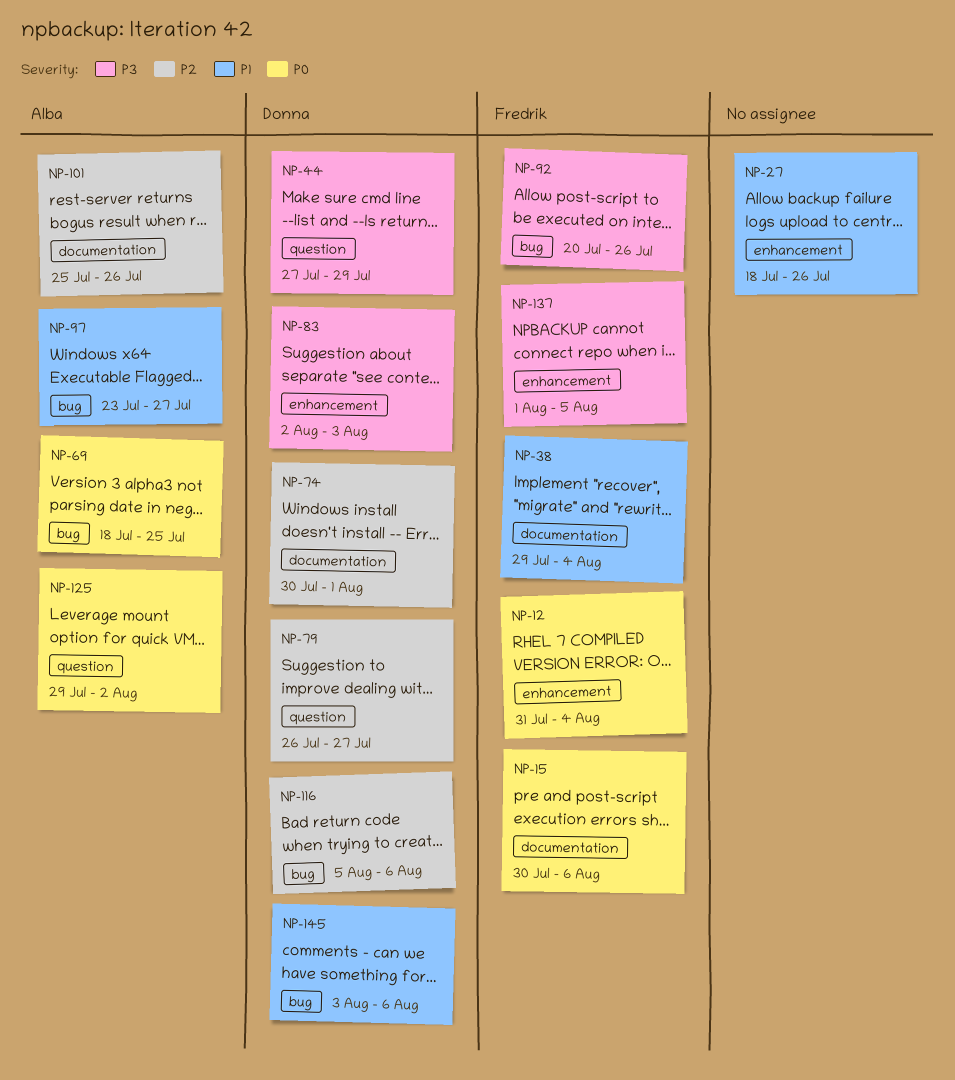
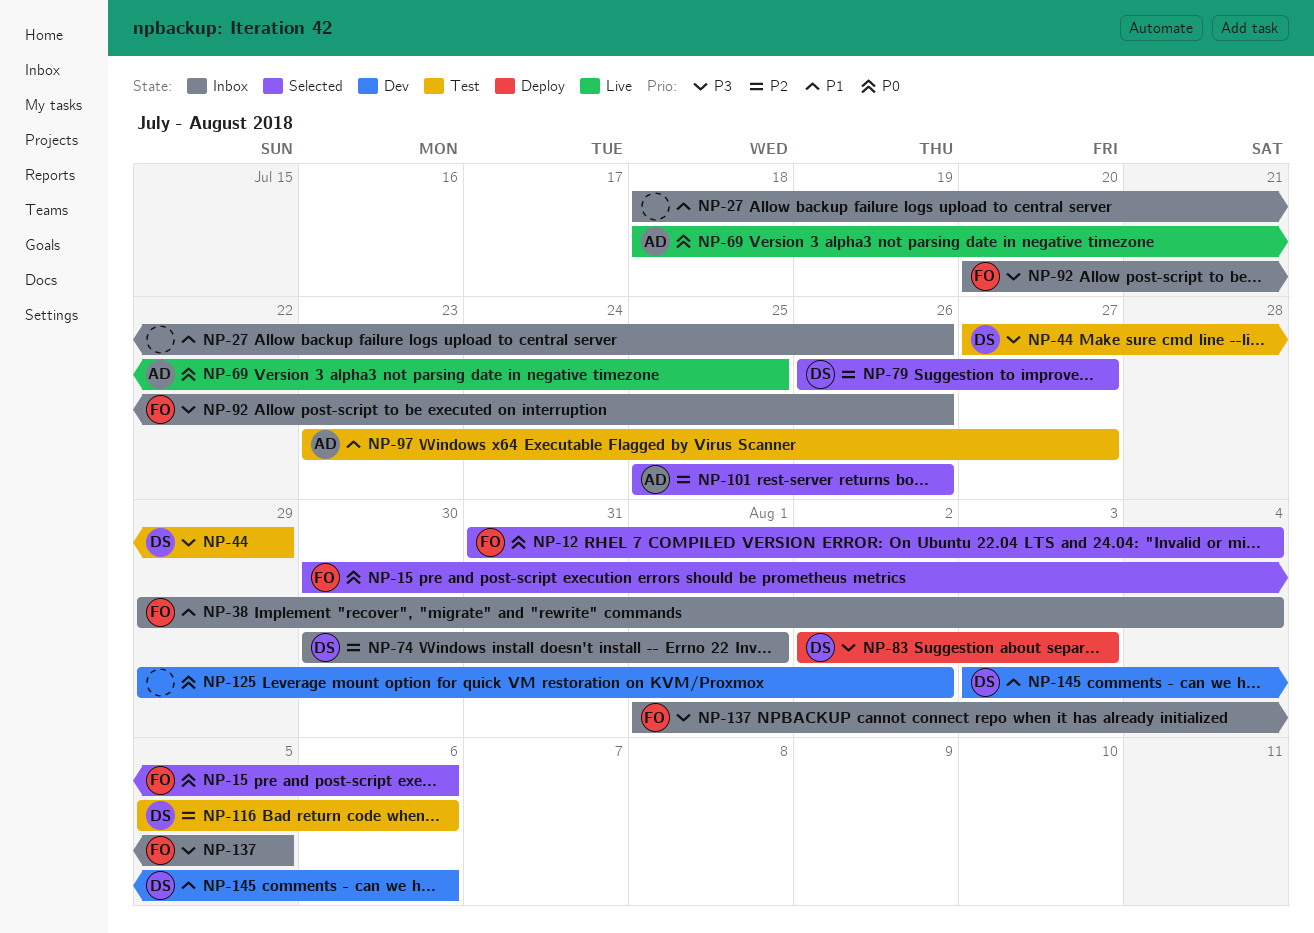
NP-125, owner: Alba -> none

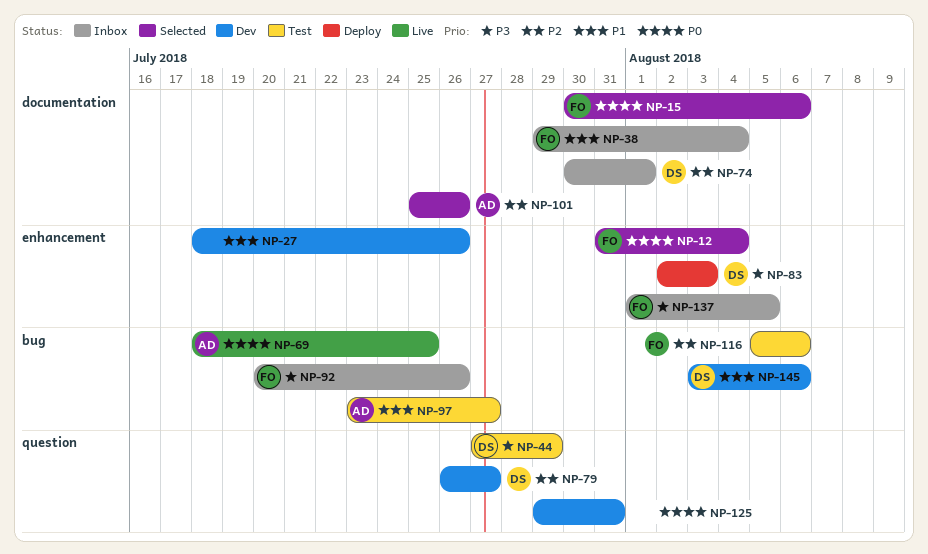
NP-27, status: Inbox -> Dev
NP-79, status: Selected -> Dev
NP-116, owner: DS -> FO
NP-125, due: Aug 2 -> Jul 31

